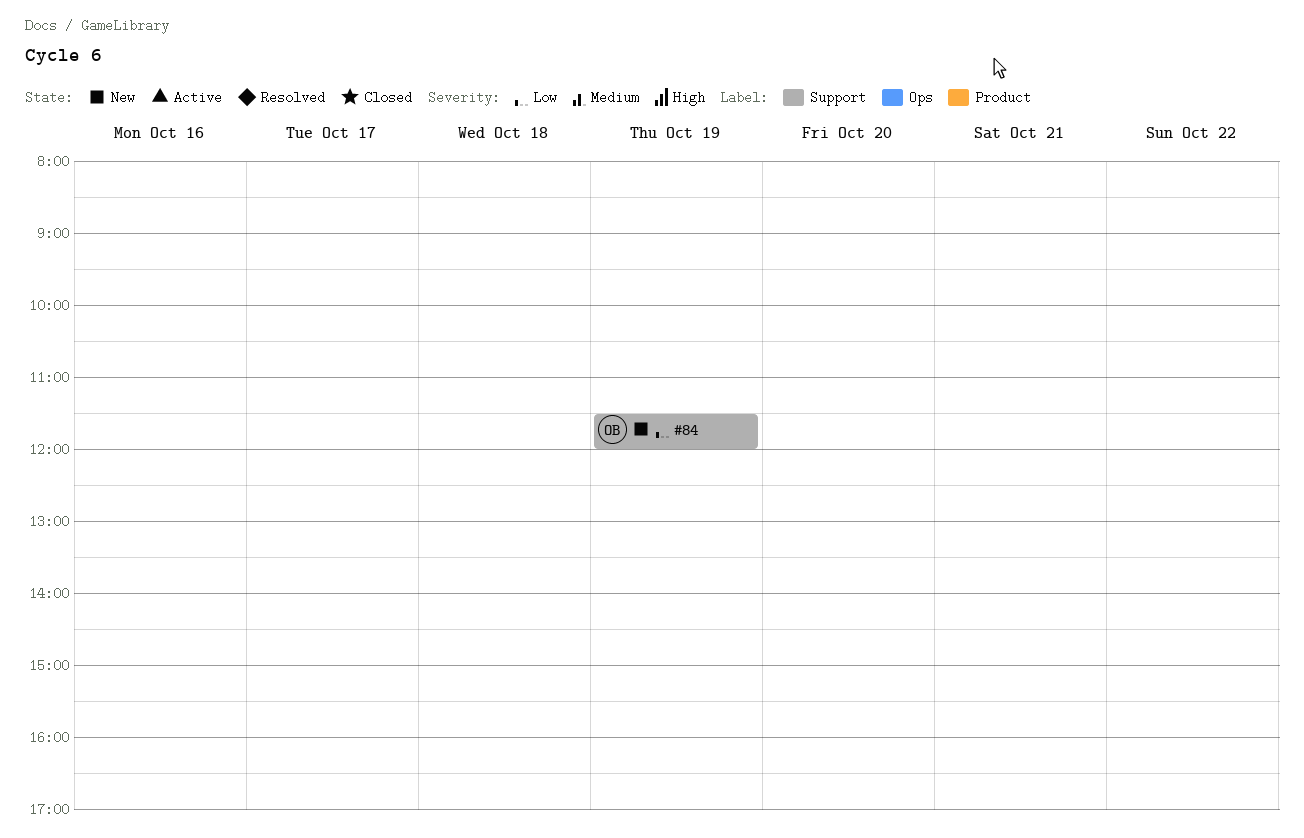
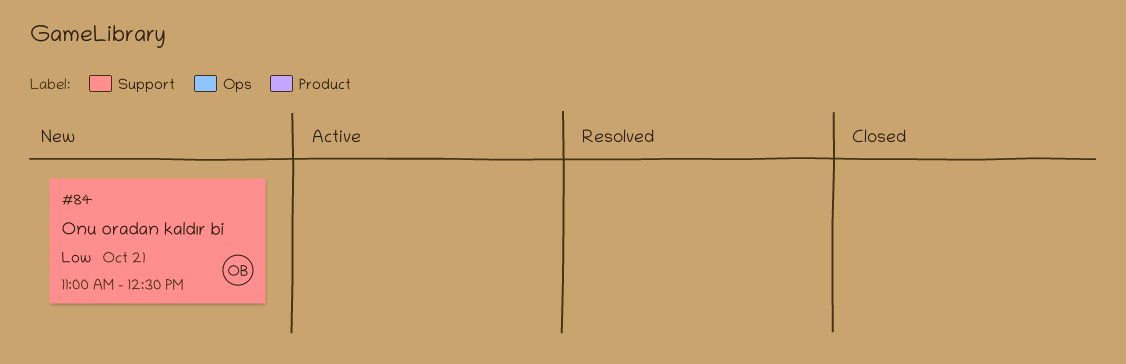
#84, day: Oct 19 -> Oct 21
#84, begins: 11:30 -> 11:00
#84, ends: 12:00 -> 12:30

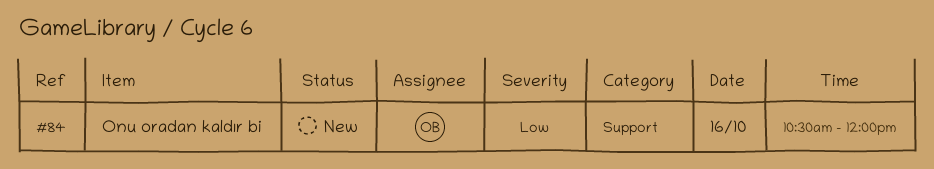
#84, day: Oct 21 -> Oct 16
#84, begins: 11:00 -> 10:30
#84, ends: 12:30 -> 12:00

